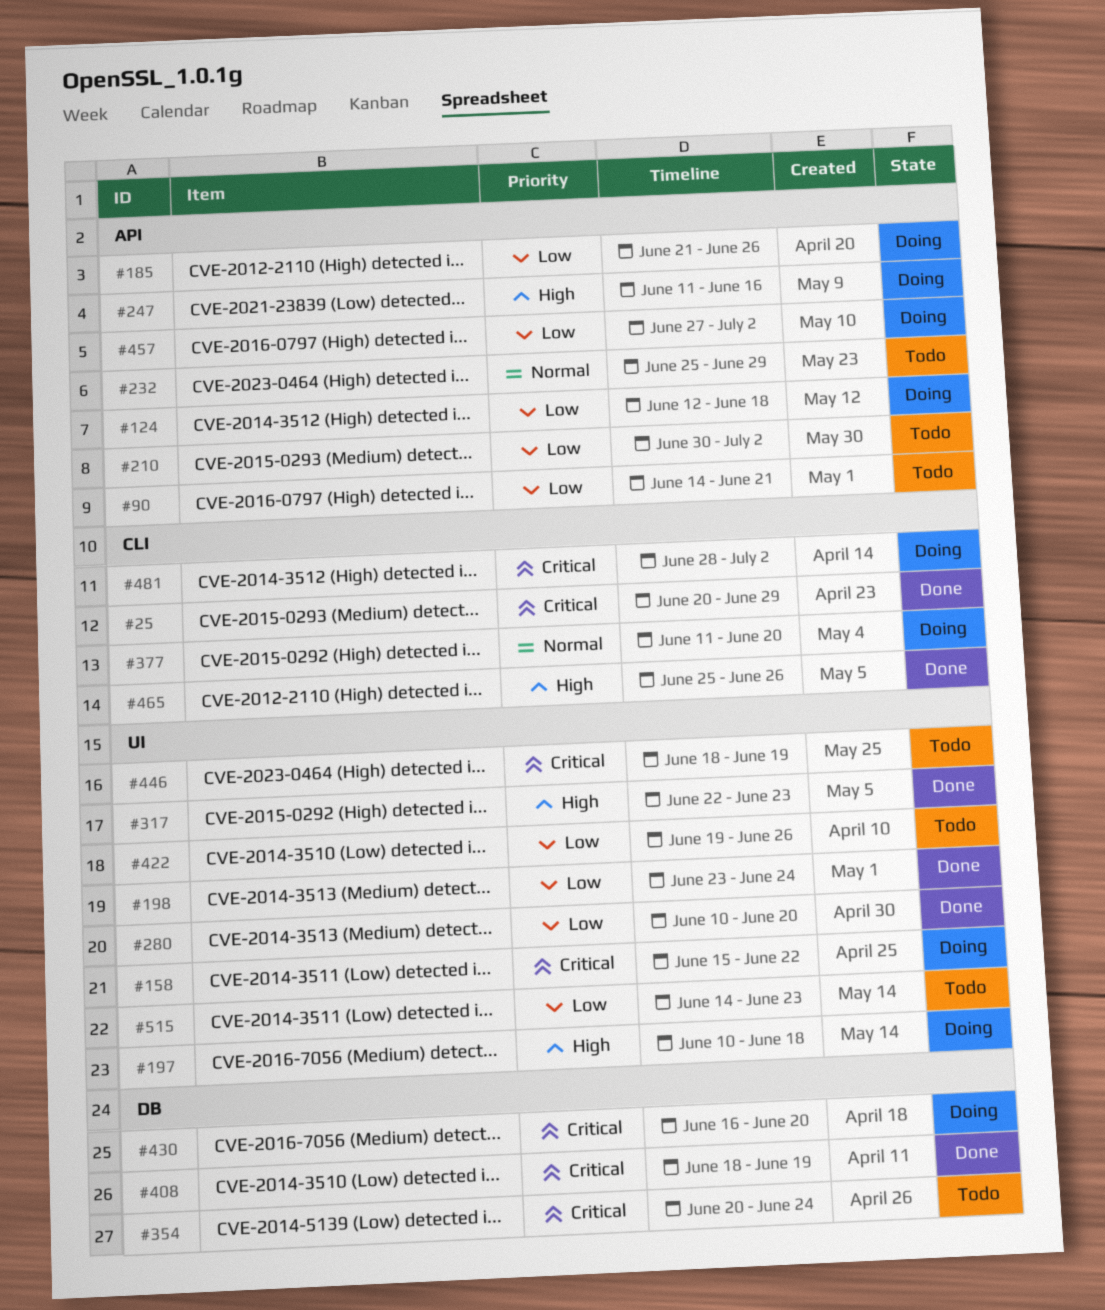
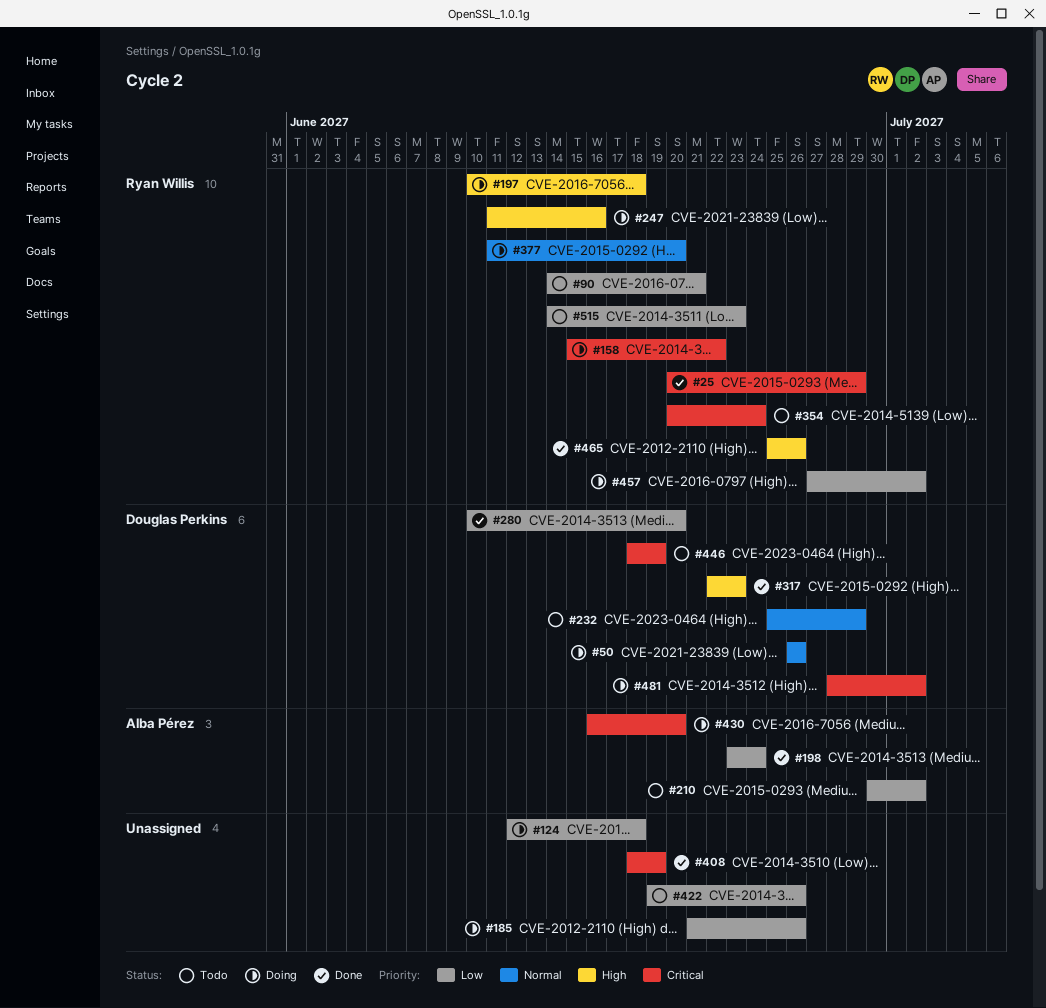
#50: none -> present

